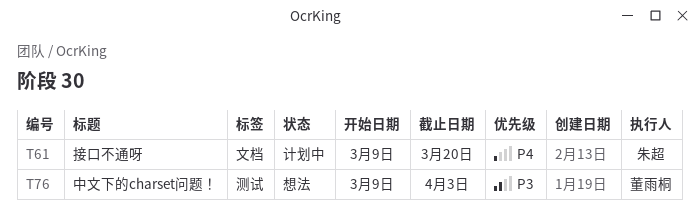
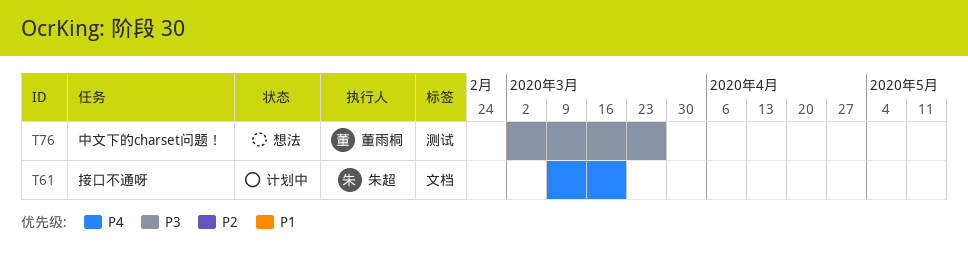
T76, start: Mar 9 -> Mar 2
T76, due: Apr 3 -> Mar 27

